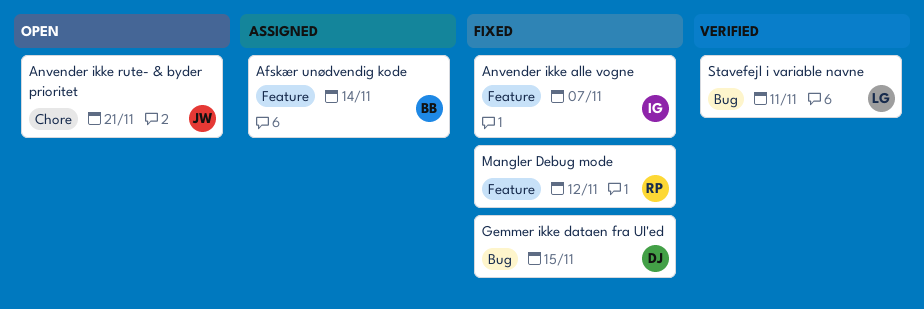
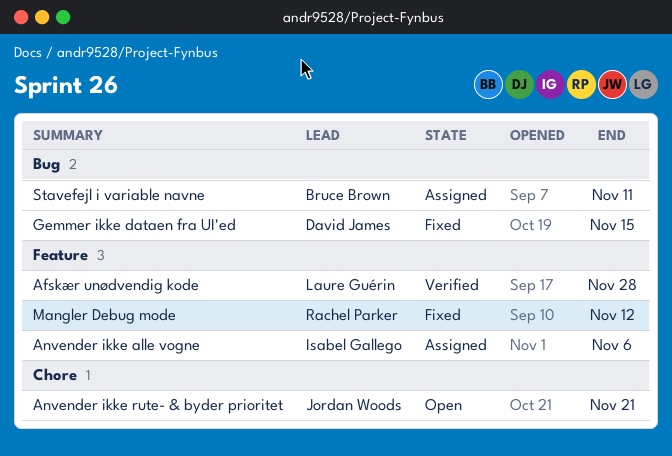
Afskær unødvendig kode, status: Assigned -> Verified
Afskær unødvendig kode, owner: Bruce Brown -> Laure Guérin
Afskær unødvendig kode, due: Nov 14 -> Nov 28
Anvender ikke alle vogne, status: Fixed -> Assigned
Anvender ikke alle vogne, due: Nov 7 -> Nov 6
Stavefejl i variable navne, status: Verified -> Assigned
Stavefejl i variable navne, owner: Laure Guérin -> Bruce Brown

